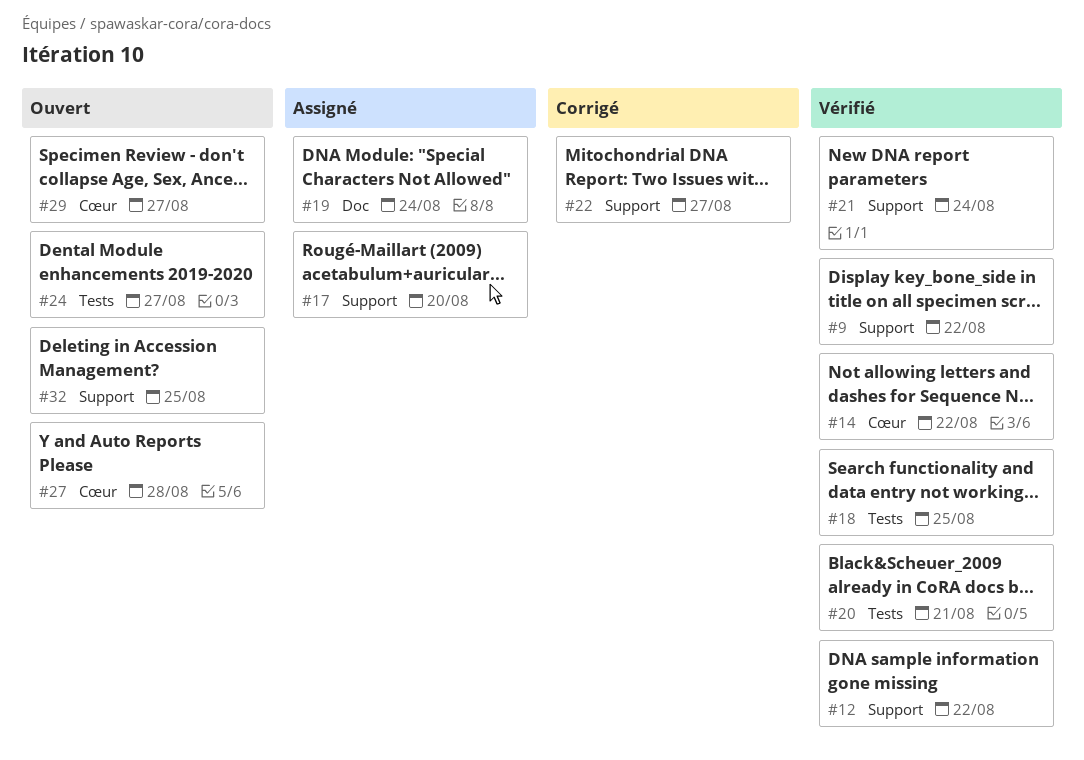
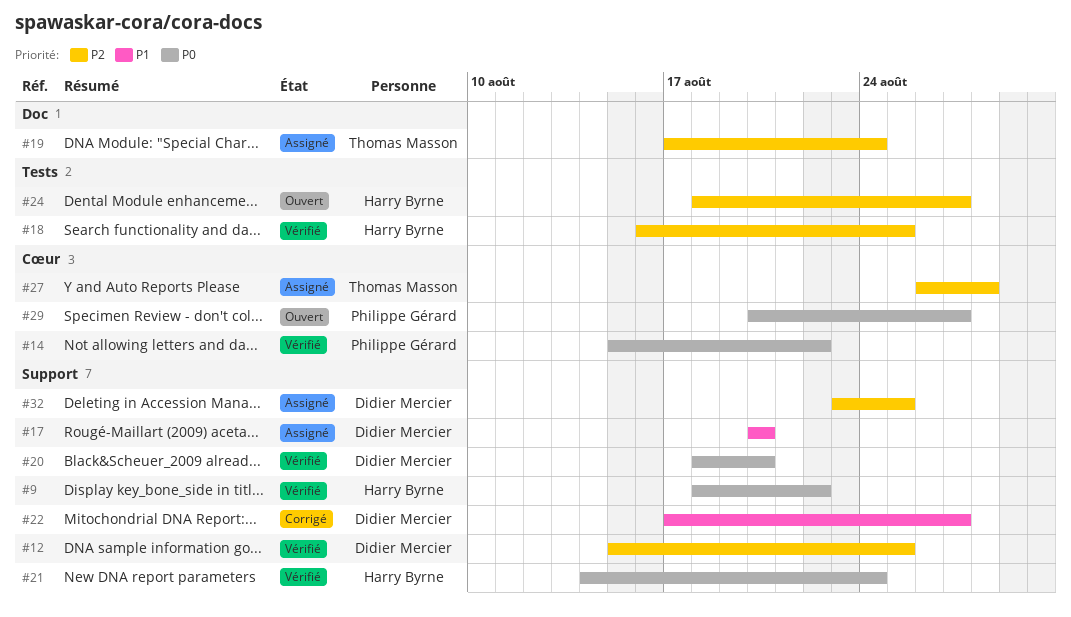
#12, due: Aug 22 -> Aug 25
#20, label: Tests -> Support
#20, due: Aug 21 -> Aug 20
#27, status: Ouvert -> Assigné
#32, status: Ouvert -> Assigné

